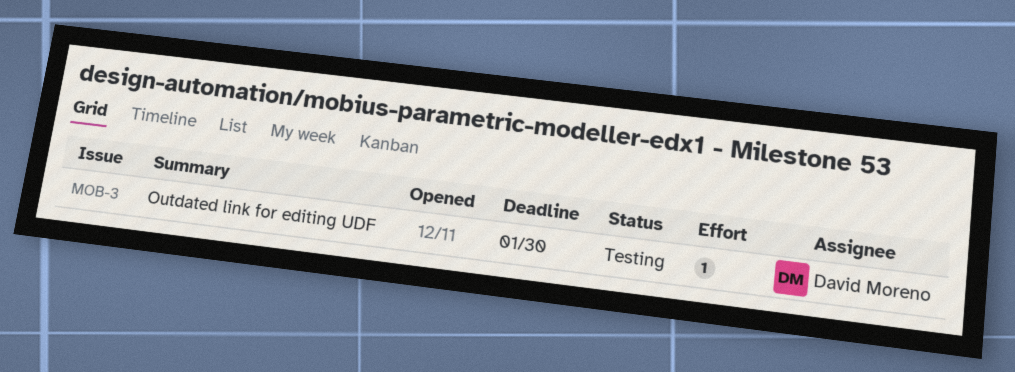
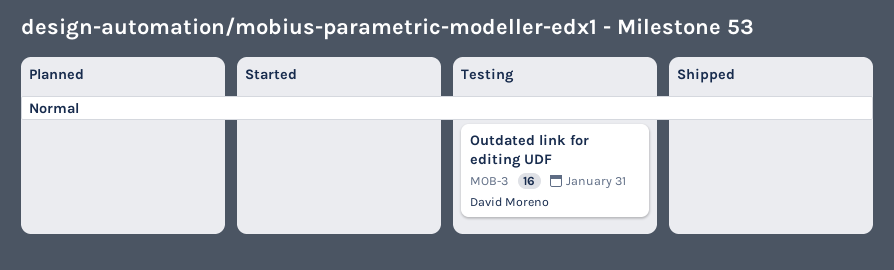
MOB-3, estimate: 1 -> 16
MOB-3, due: Jan 30 -> Jan 31

